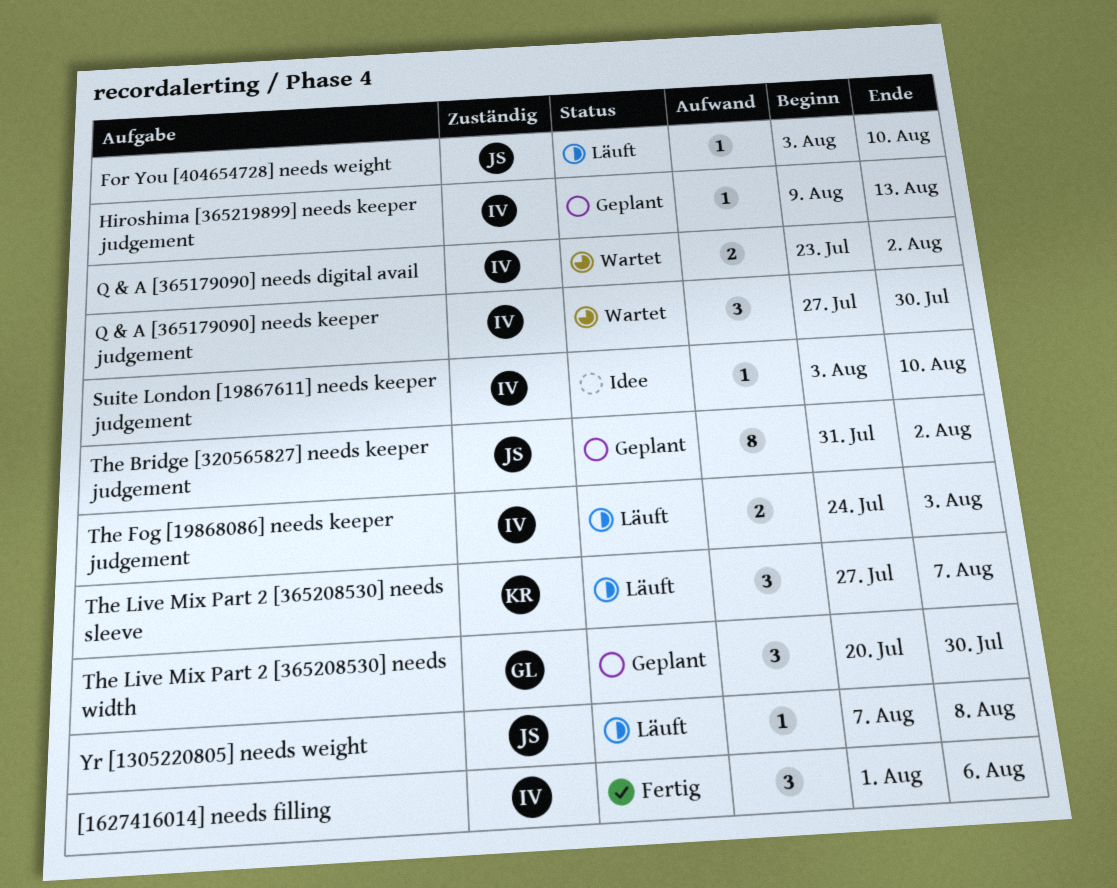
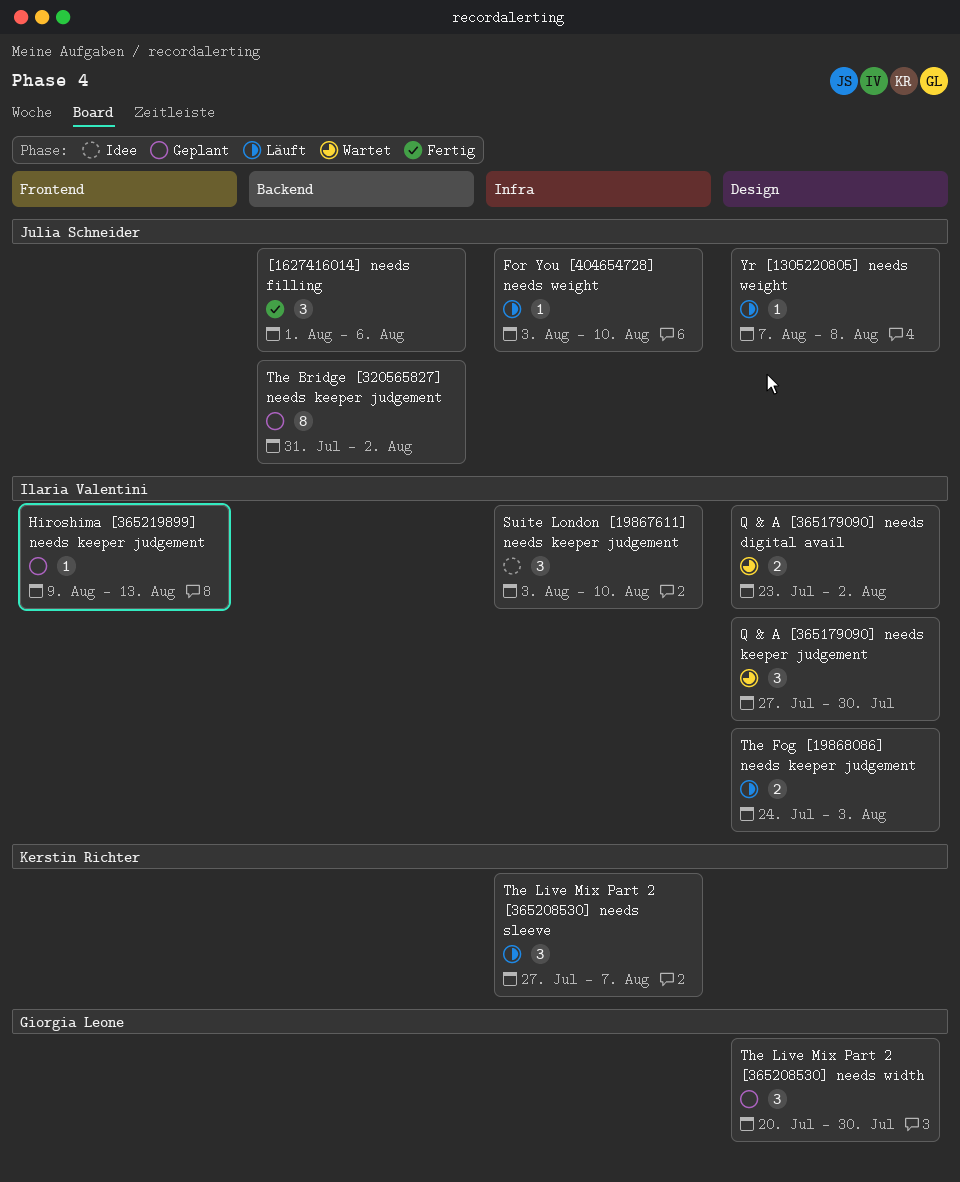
[1627416014] needs filling, owner: Ilaria Valentini -> Julia Schneider
Suite London [19867611] needs keeper judgement, estimate: 1 -> 3

